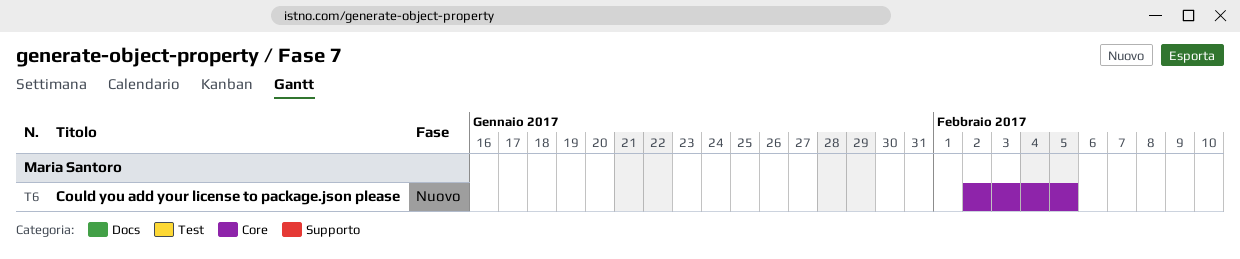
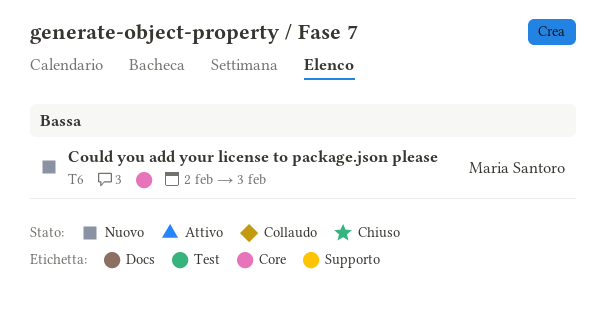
T6, due: Feb 5 -> Feb 3

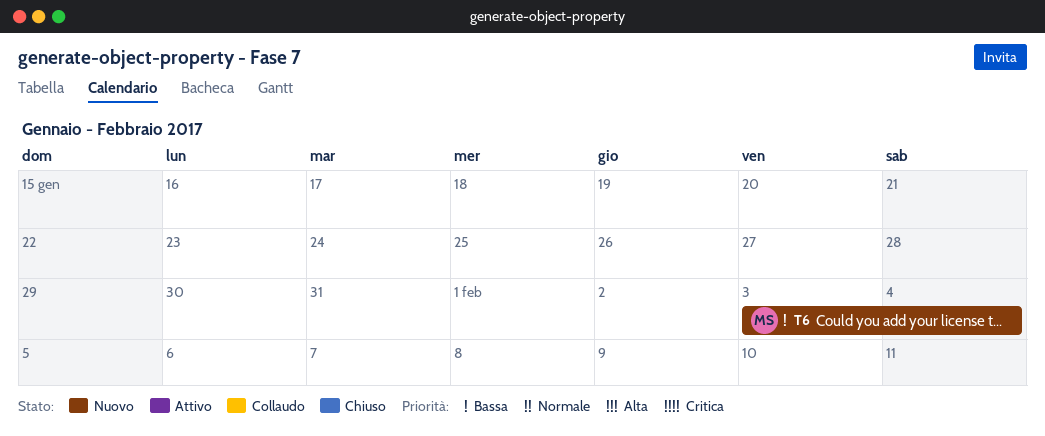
T6, start: Feb 2 -> Feb 3
T6, due: Feb 3 -> Feb 4

